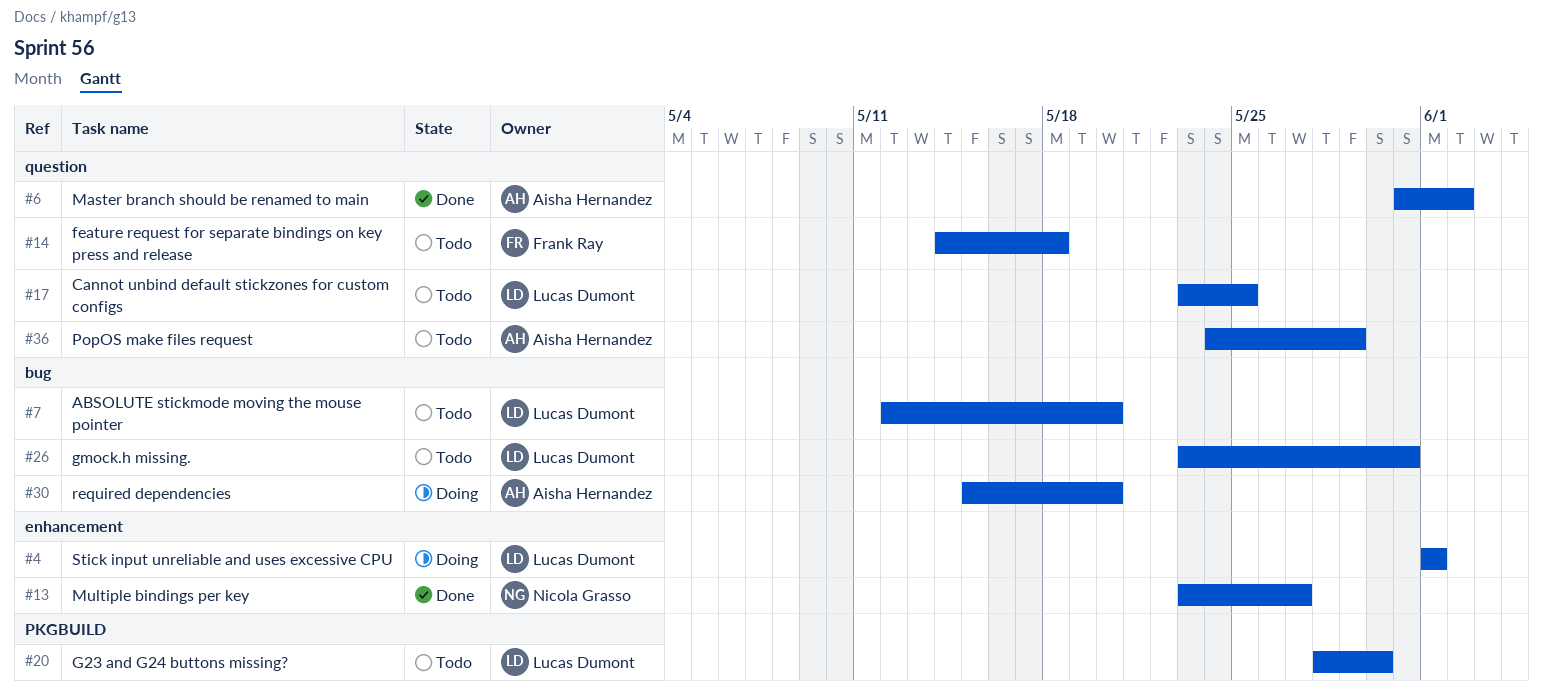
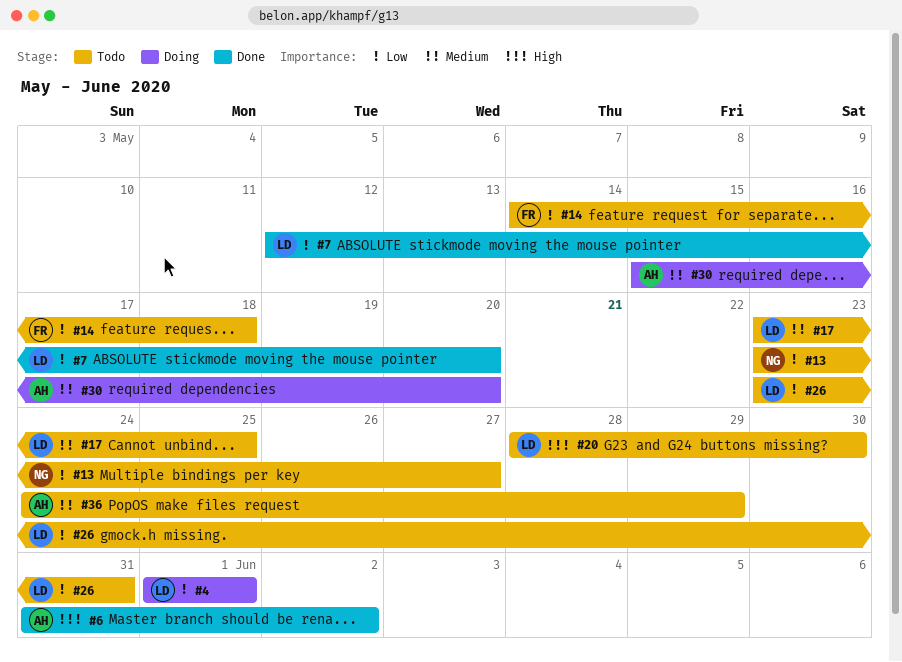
#7, status: Todo -> Done
#13, status: Done -> Todo

